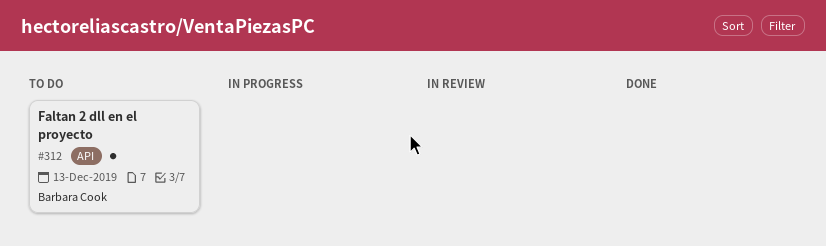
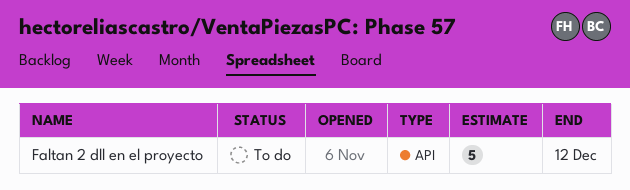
Faltan 2 dll en el proyecto, estimate: 1 -> 5
Faltan 2 dll en el proyecto, due: Dec 13 -> Dec 12

